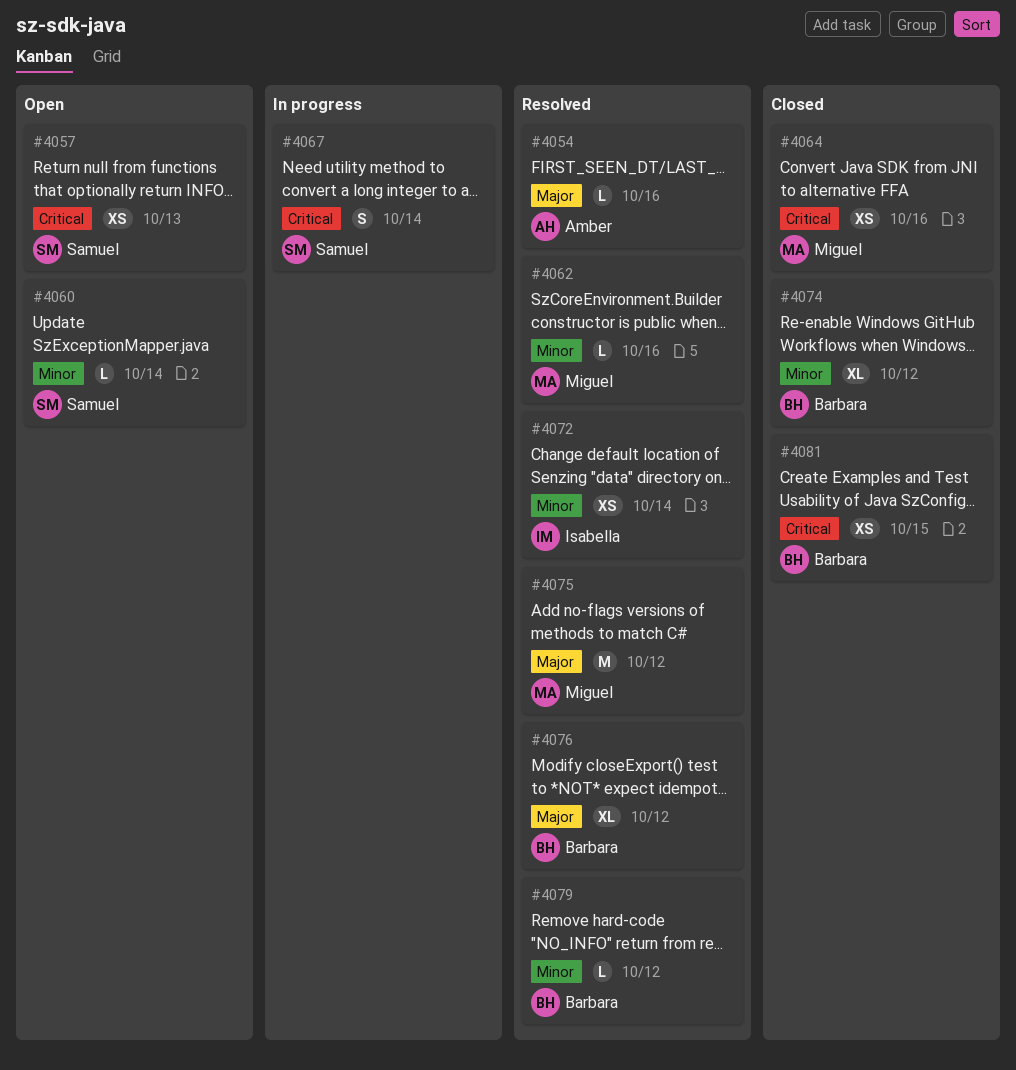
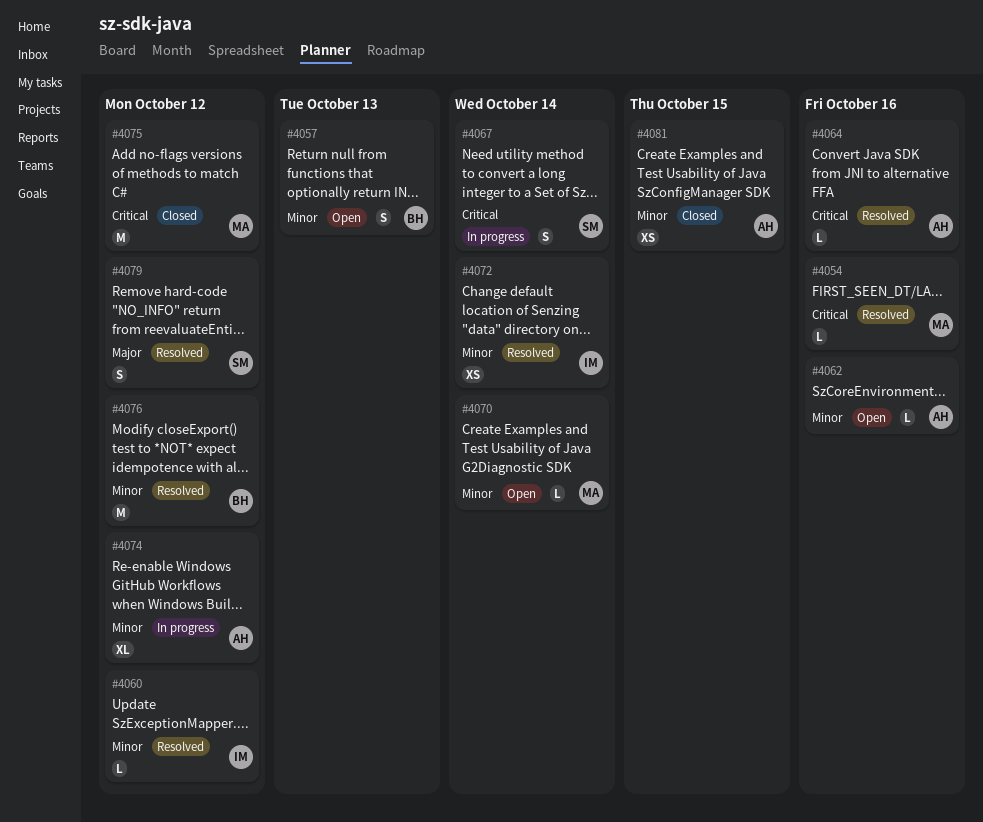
#4054, owner: Amber -> Miguel
#4054, priority: Major -> Critical
#4057, owner: Samuel -> Barbara
#4057, priority: Critical -> Minor
#4057, estimate: XS -> S
#4060, status: Open -> Resolved
#4060, owner: Samuel -> Isabella
#4060, due: Oct 14 -> Oct 12
#4062, status: Resolved -> Open
#4062, owner: Miguel -> Amber
#4064, status: Closed -> Resolved
#4064, owner: Miguel -> Amber
#4064, estimate: XS -> L
#4070: none -> present
#4074, status: Closed -> In progress
#4074, owner: Barbara -> Amber
#4075, status: Resolved -> Closed
#4075, priority: Major -> Critical
#4076, priority: Major -> Minor
#4076, estimate: XL -> M
#4079, owner: Barbara -> Samuel
#4079, priority: Minor -> Major
#4079, estimate: L -> S
#4081, owner: Barbara -> Amber
#4081, priority: Critical -> Minor

